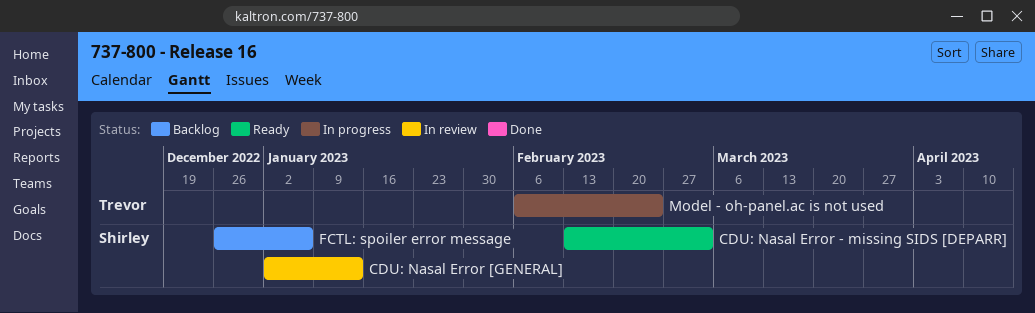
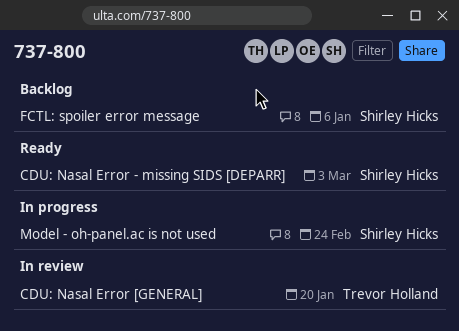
CDU: Nasal Error [GENERAL], owner: Shirley Hicks -> Trevor Holland
CDU: Nasal Error [GENERAL], due: Jan 13 -> Jan 20
Model - oh-panel.ac is not used, owner: Trevor Holland -> Shirley Hicks

